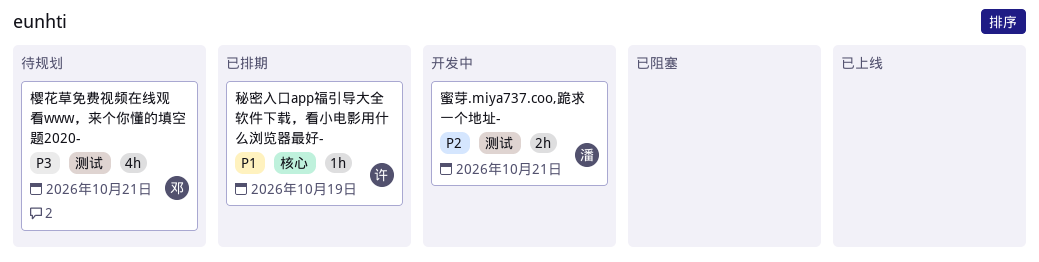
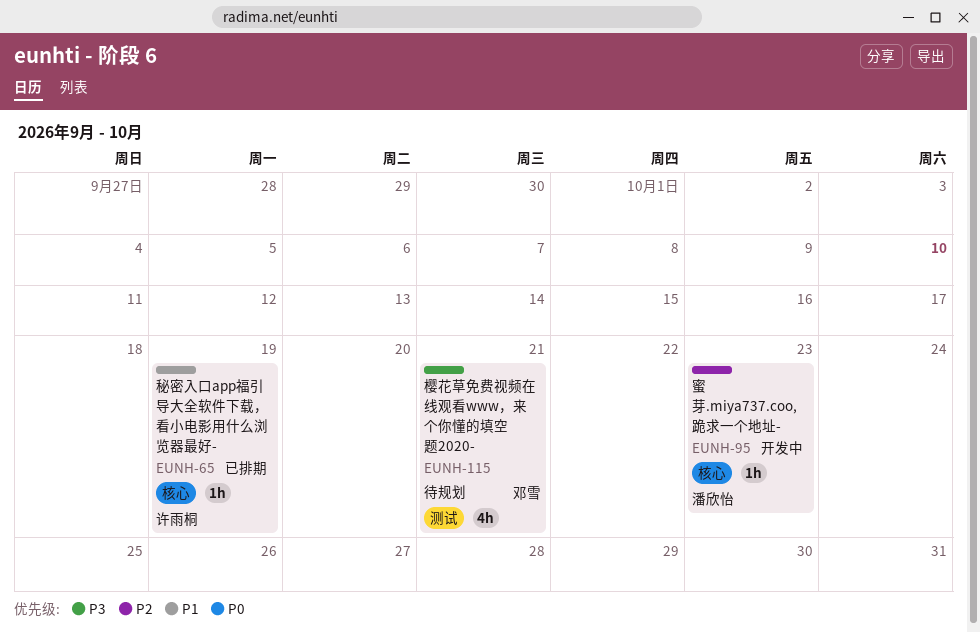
蜜芽.miya737.coo,跪求一个地址-, label: 测试 -> 核心
蜜芽.miya737.coo,跪求一个地址-, estimate: 2h -> 1h
蜜芽.miya737.coo,跪求一个地址-, due: Oct 21 -> Oct 23

